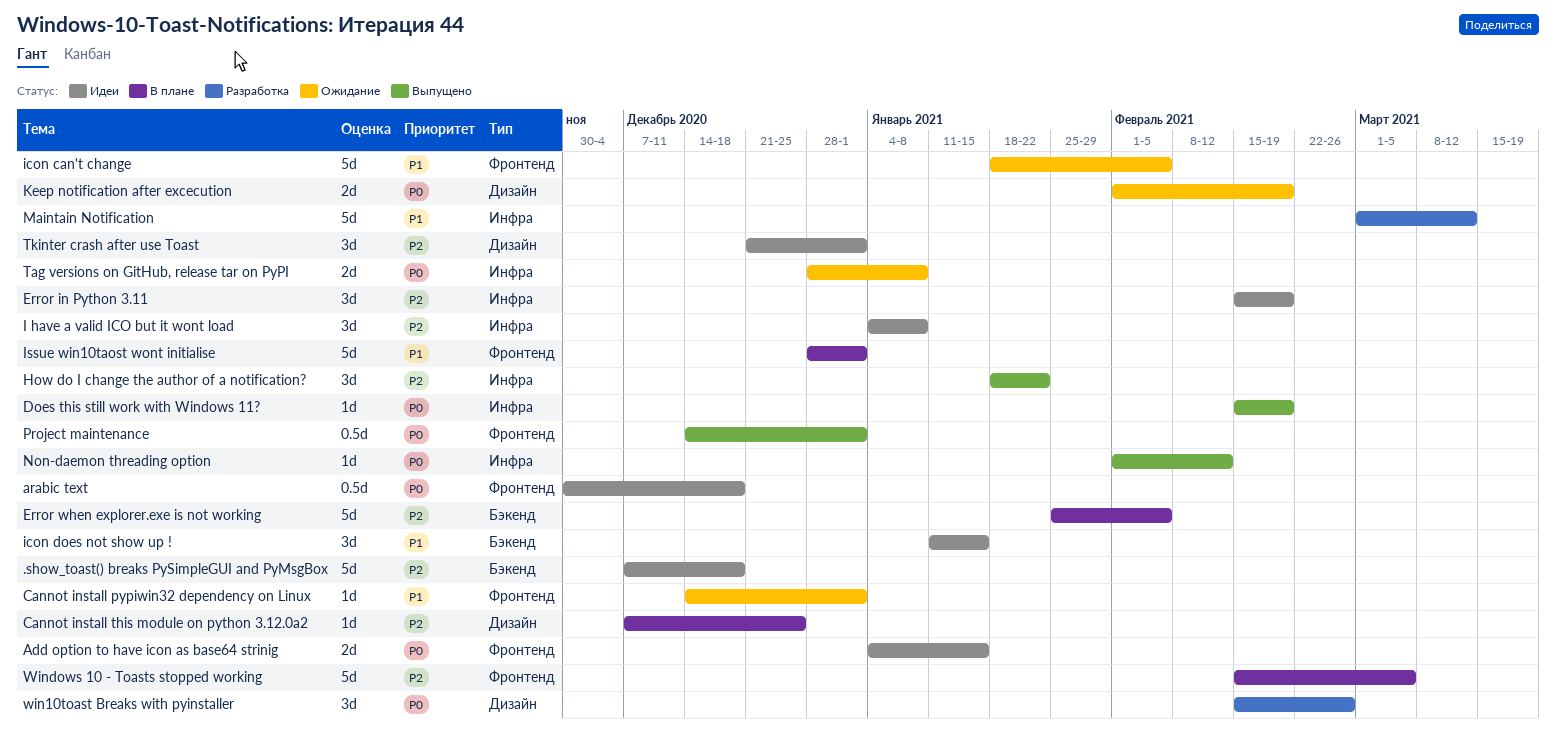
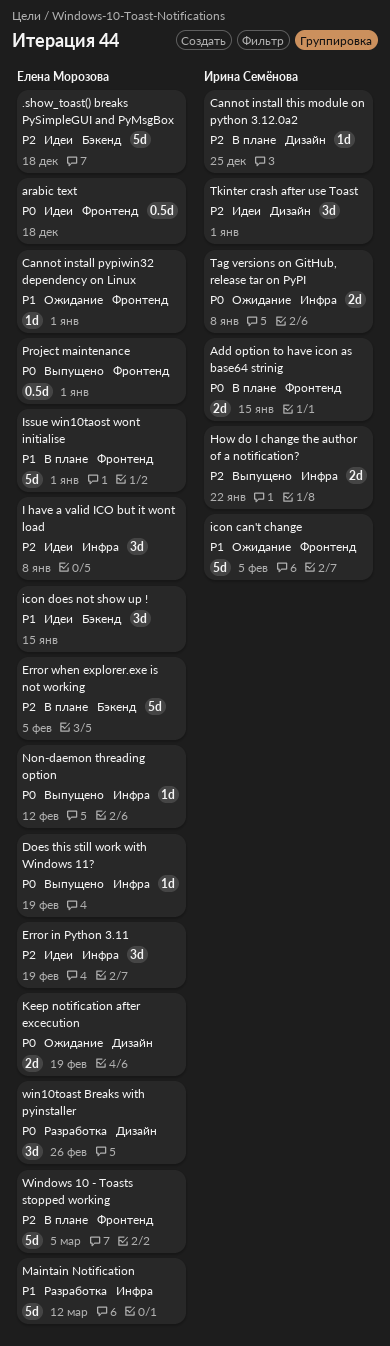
Add option to have icon as base64 strinig, status: Идеи -> В плане
How do I change the author of a notification?, estimate: 3d -> 2d

